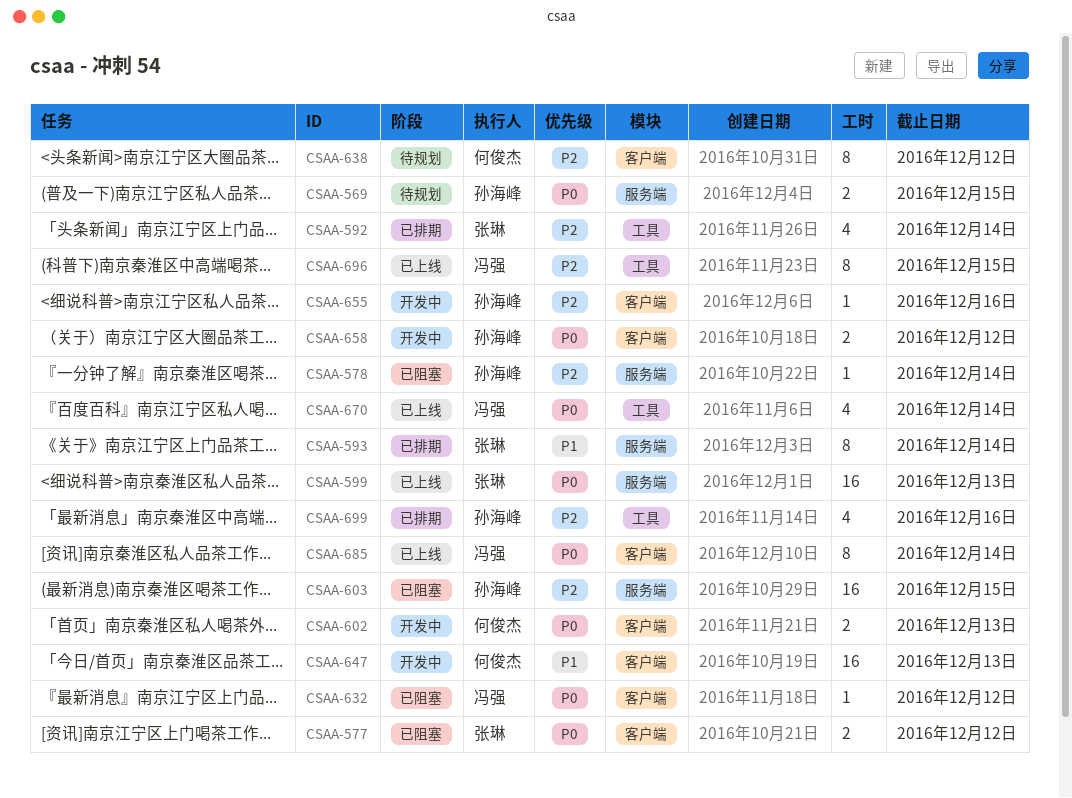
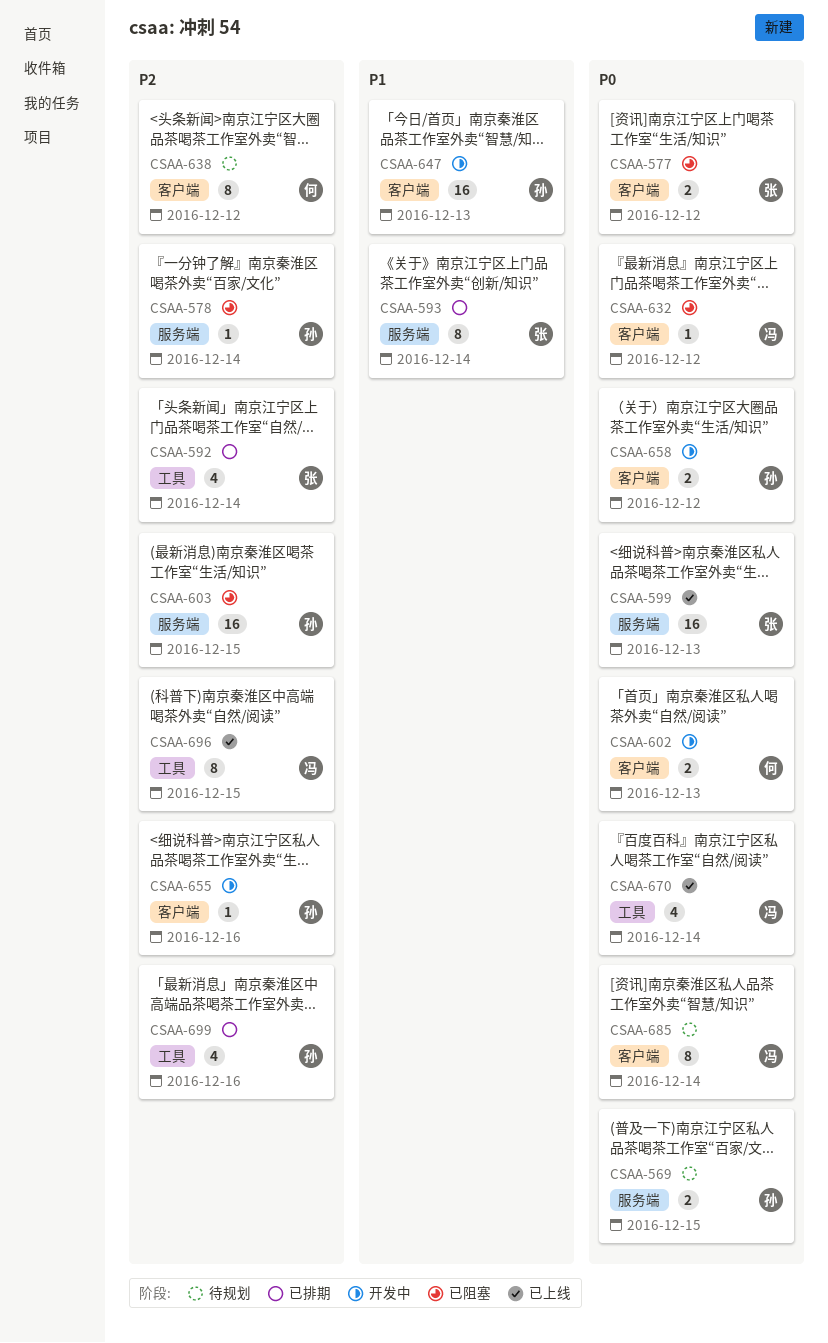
CSAA-647, owner: 何俊杰 -> 孙海峰
CSAA-685, status: 已上线 -> 待规划

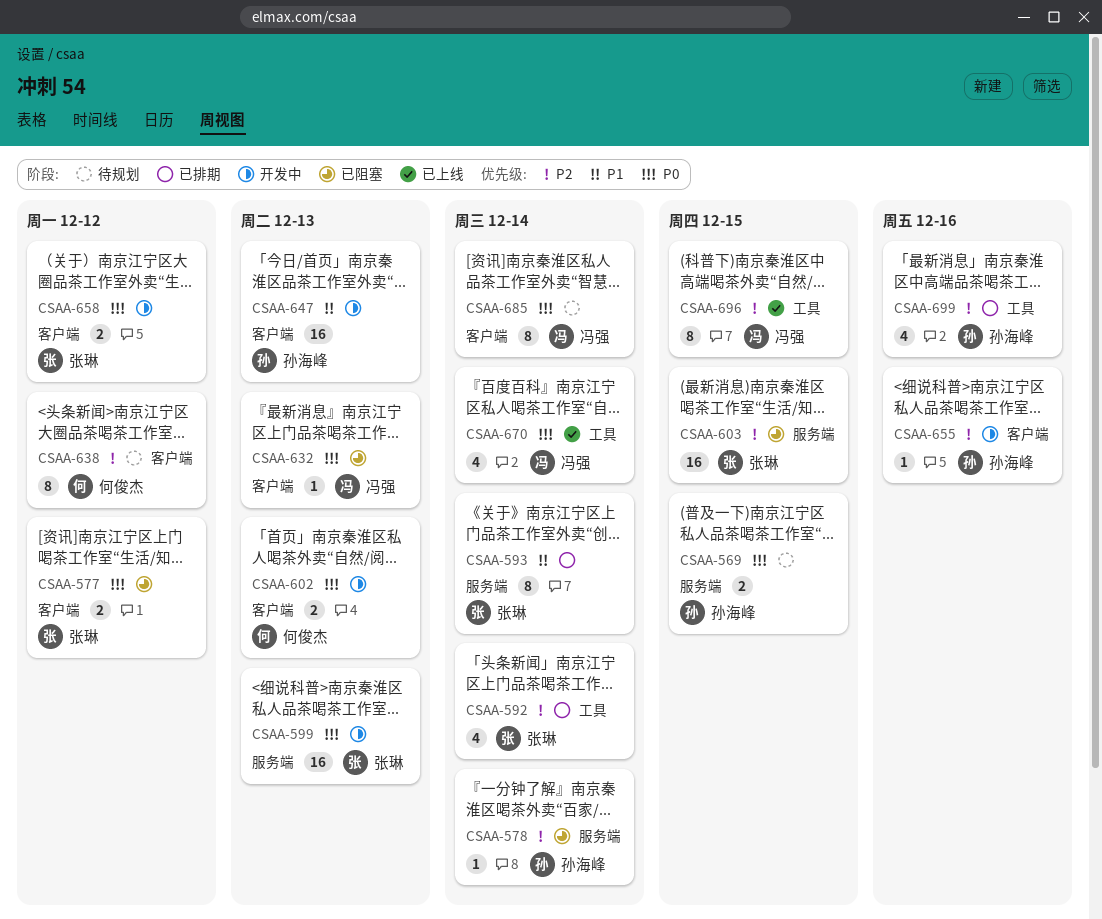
CSAA-599, status: 已上线 -> 开发中
CSAA-603, owner: 孙海峰 -> 张琳
CSAA-632, due: Dec 12 -> Dec 13
CSAA-658, owner: 孙海峰 -> 张琳

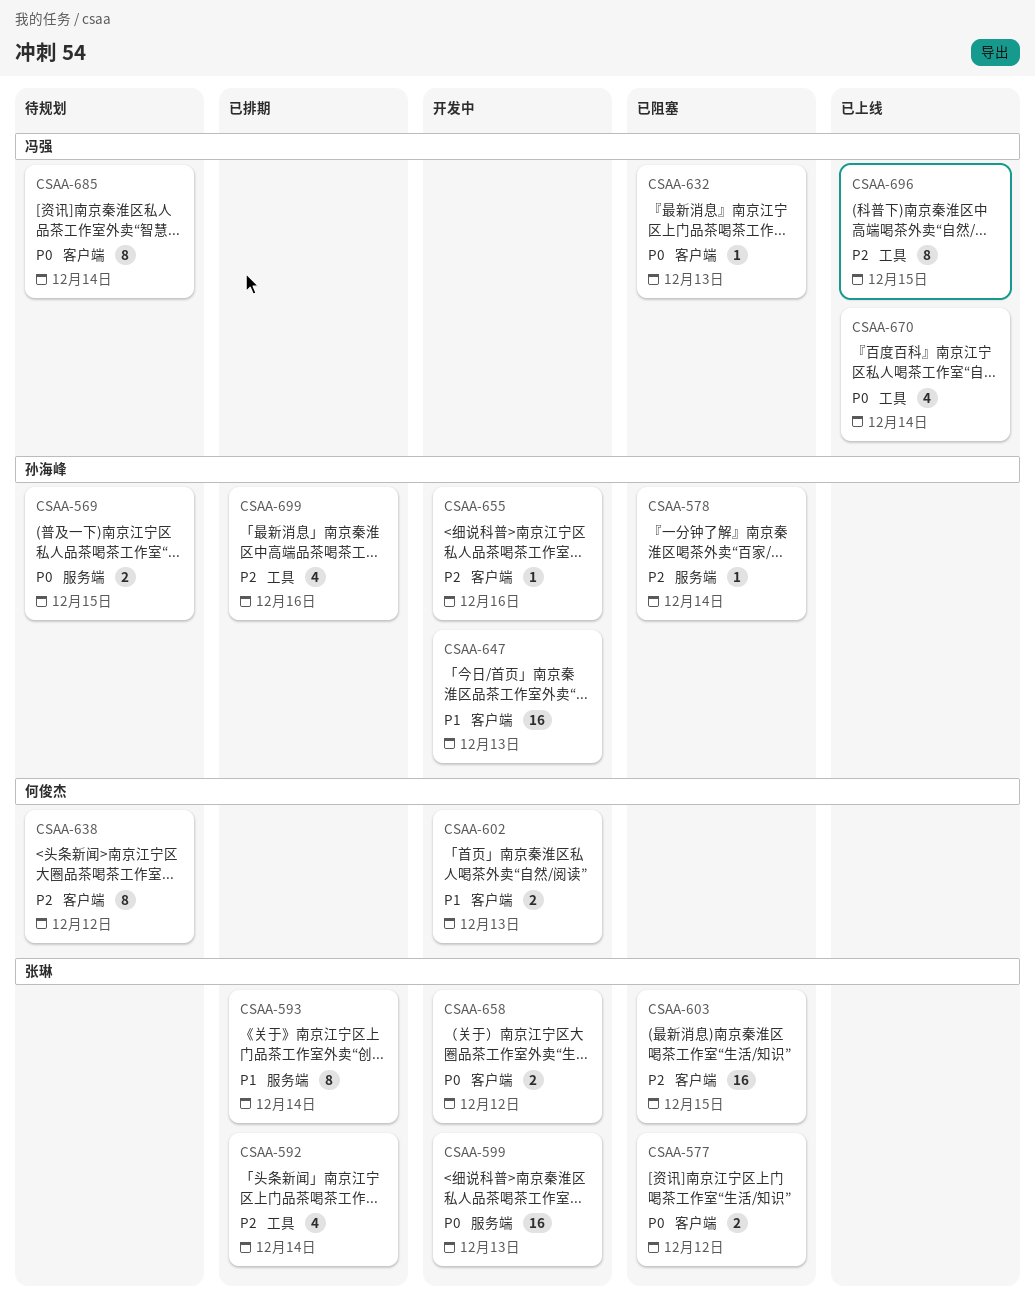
CSAA-602, priority: P0 -> P1
CSAA-603, label: 服务端 -> 客户端

